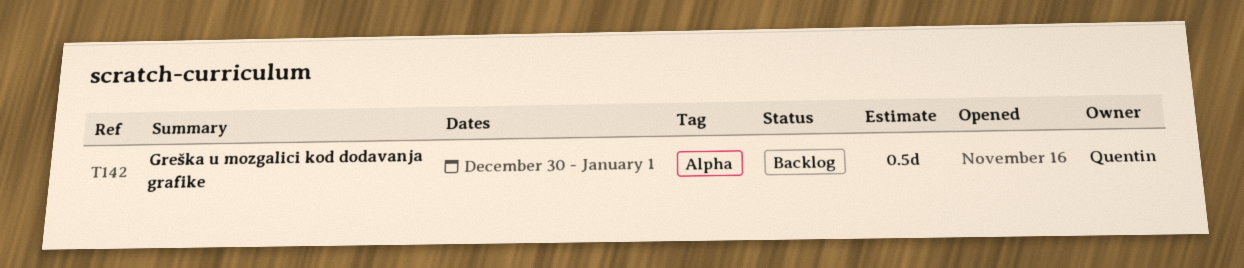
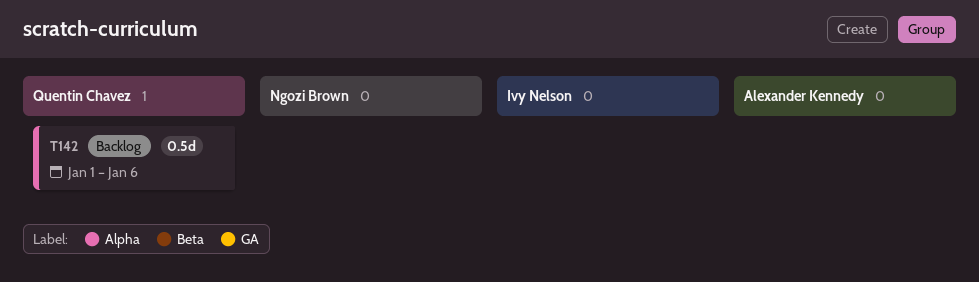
T142, start: Dec 30 -> Jan 1
T142, due: Jan 1 -> Jan 6

